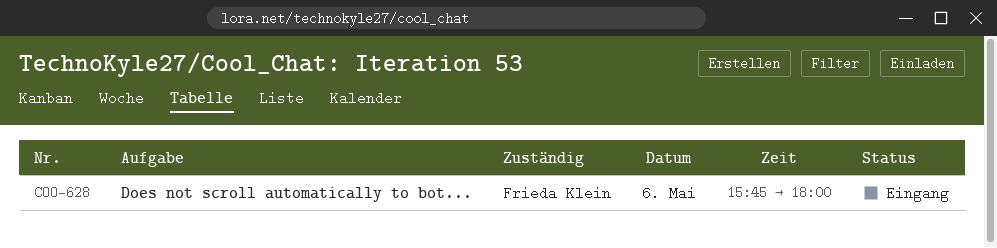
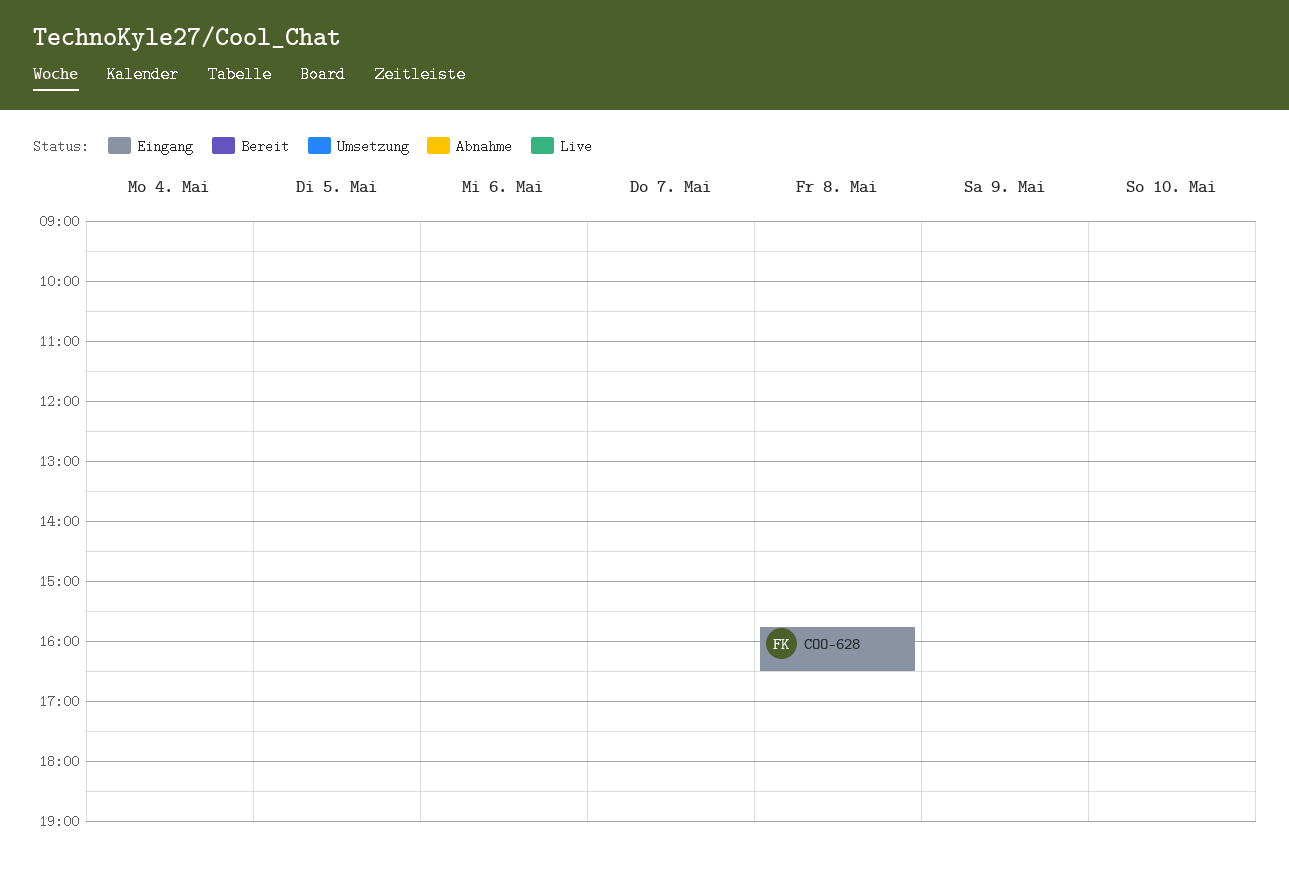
COO-628, day: May 6 -> May 8
COO-628, ends: 18:00 -> 16:30

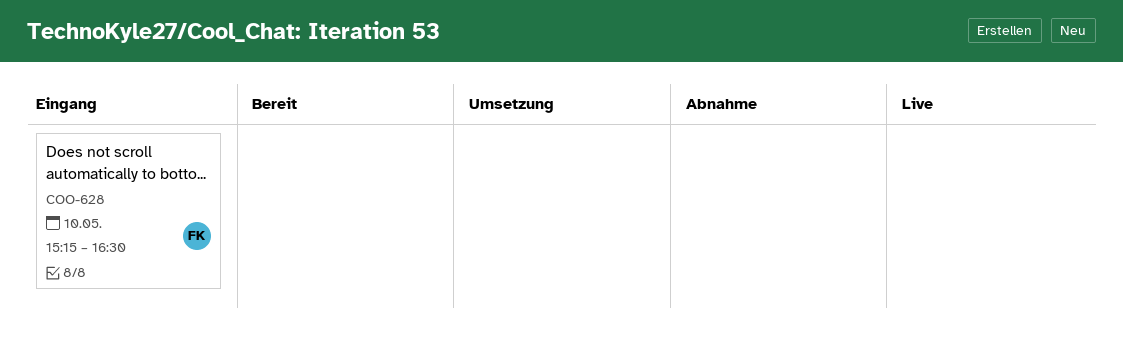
COO-628, day: May 8 -> May 10
COO-628, begins: 15:45 -> 15:15

